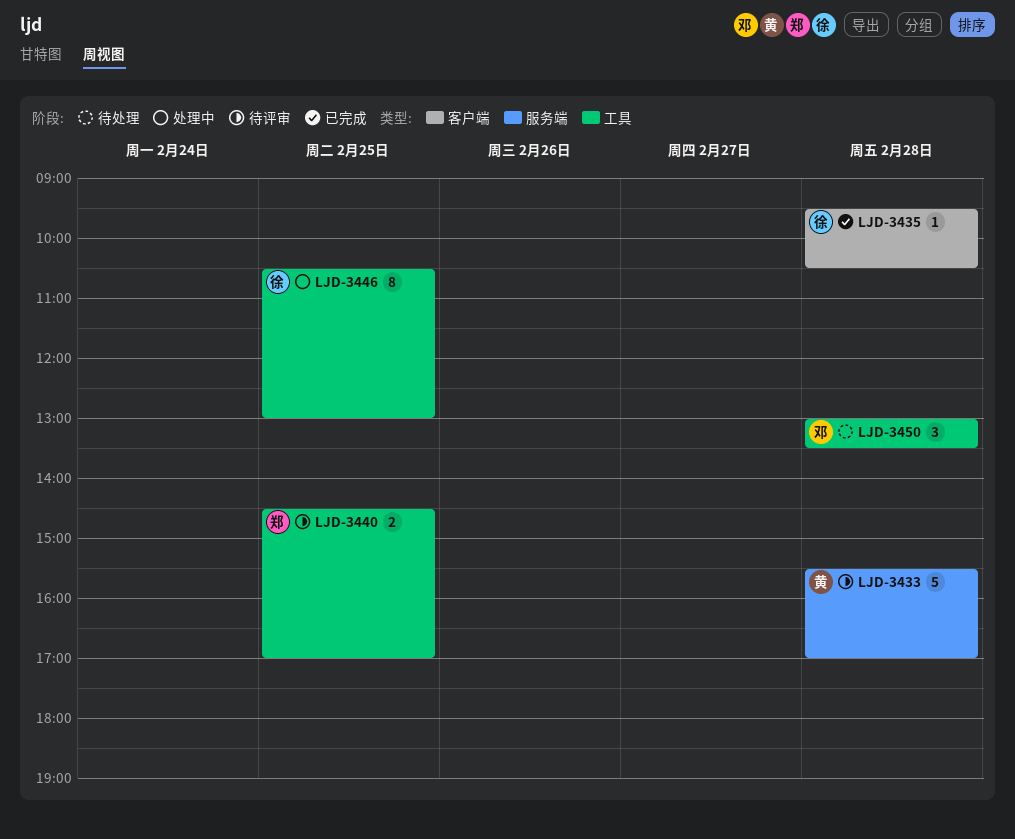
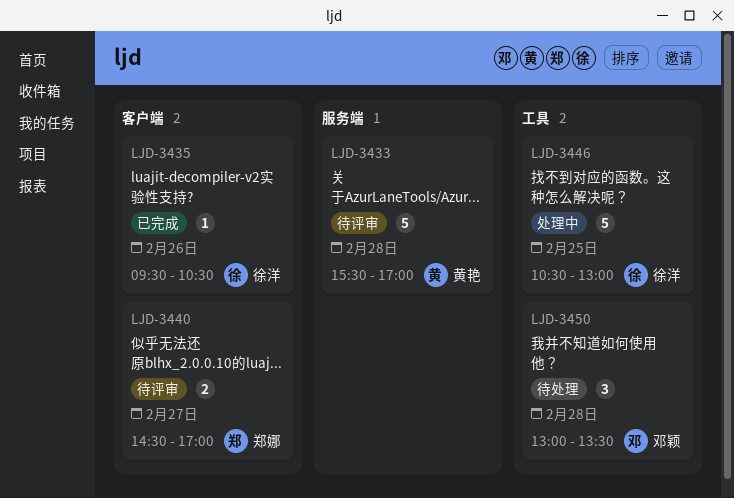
LJD-3435, day: Feb 28 -> Feb 26
LJD-3440, label: 工具 -> 客户端
LJD-3440, day: Feb 25 -> Feb 27
LJD-3446, estimate: 8 -> 5

